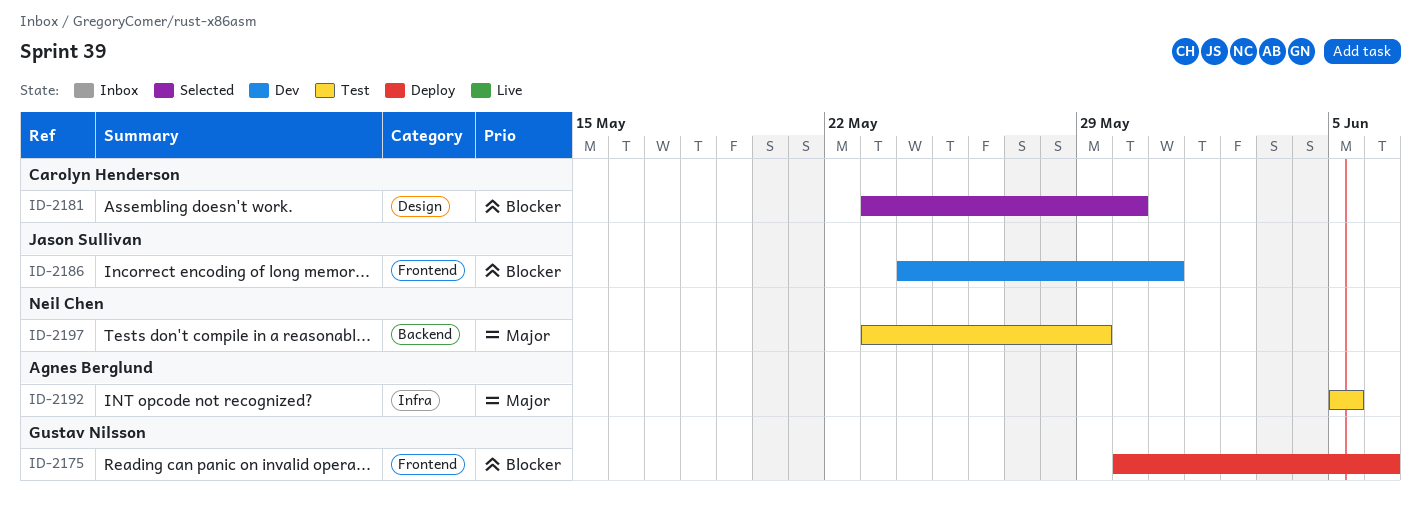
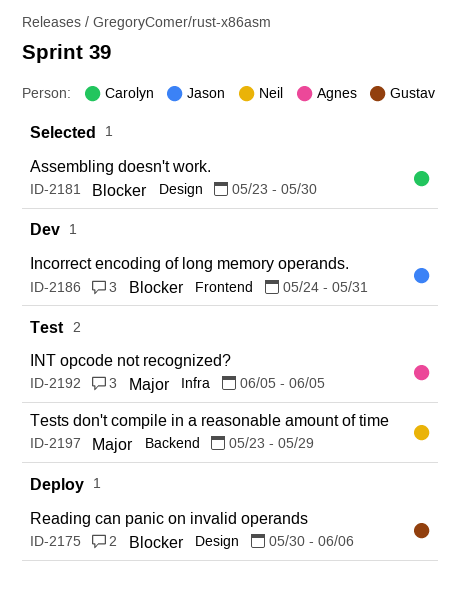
ID-2175, label: Frontend -> Design

